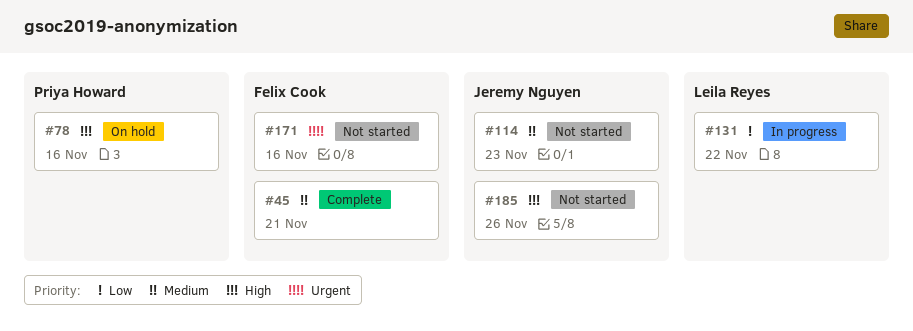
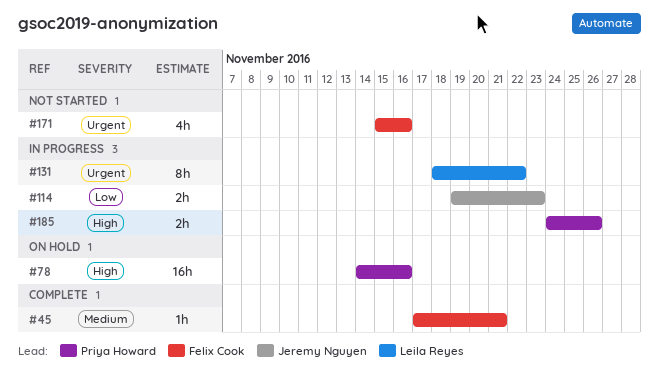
#114, status: Not started -> In progress
#114, priority: Medium -> Low
#131, priority: Low -> Urgent
#185, status: Not started -> In progress
#185, owner: Jeremy Nguyen -> Priya Howard

